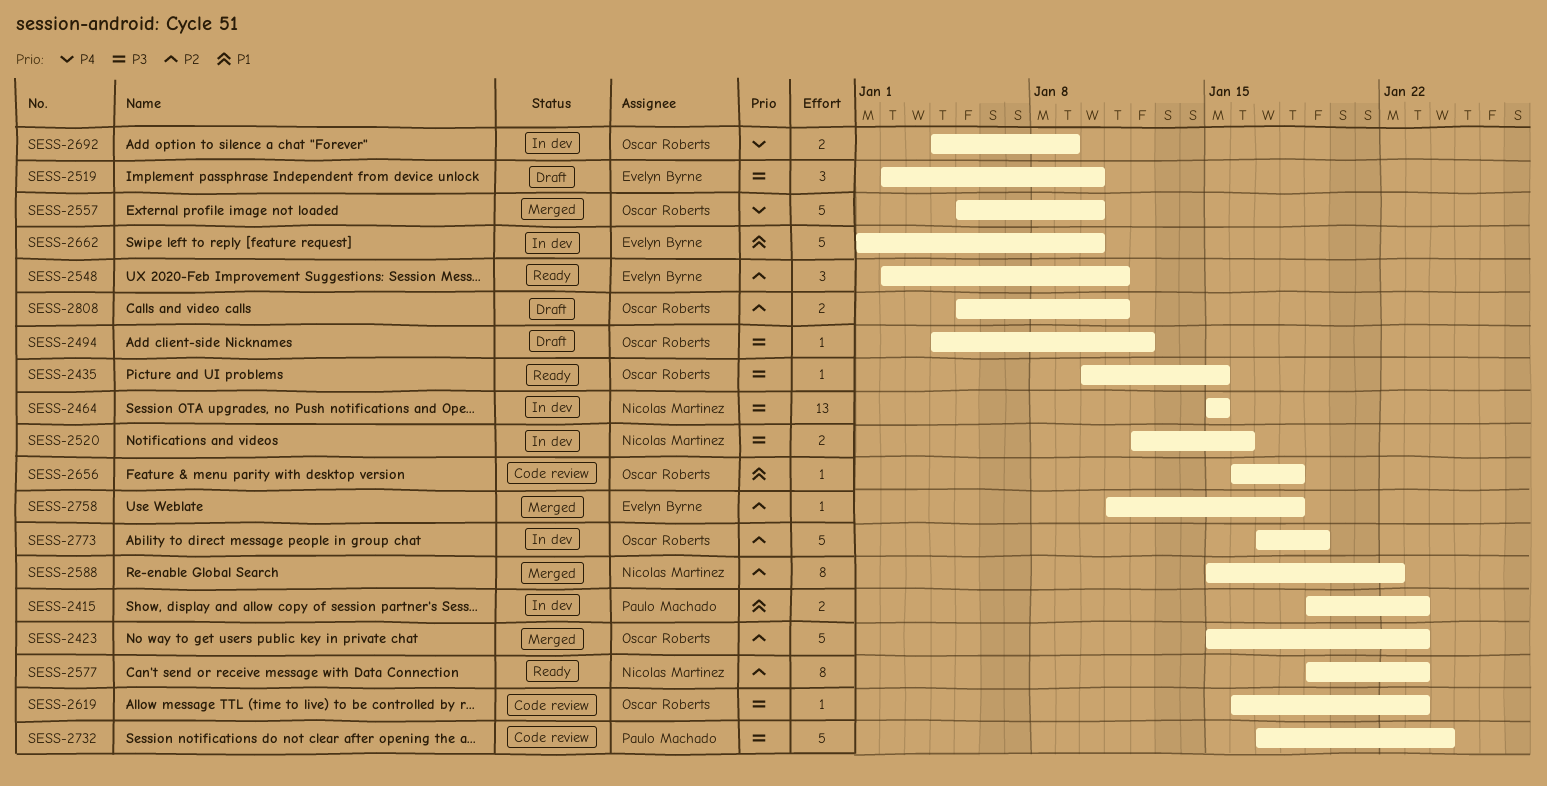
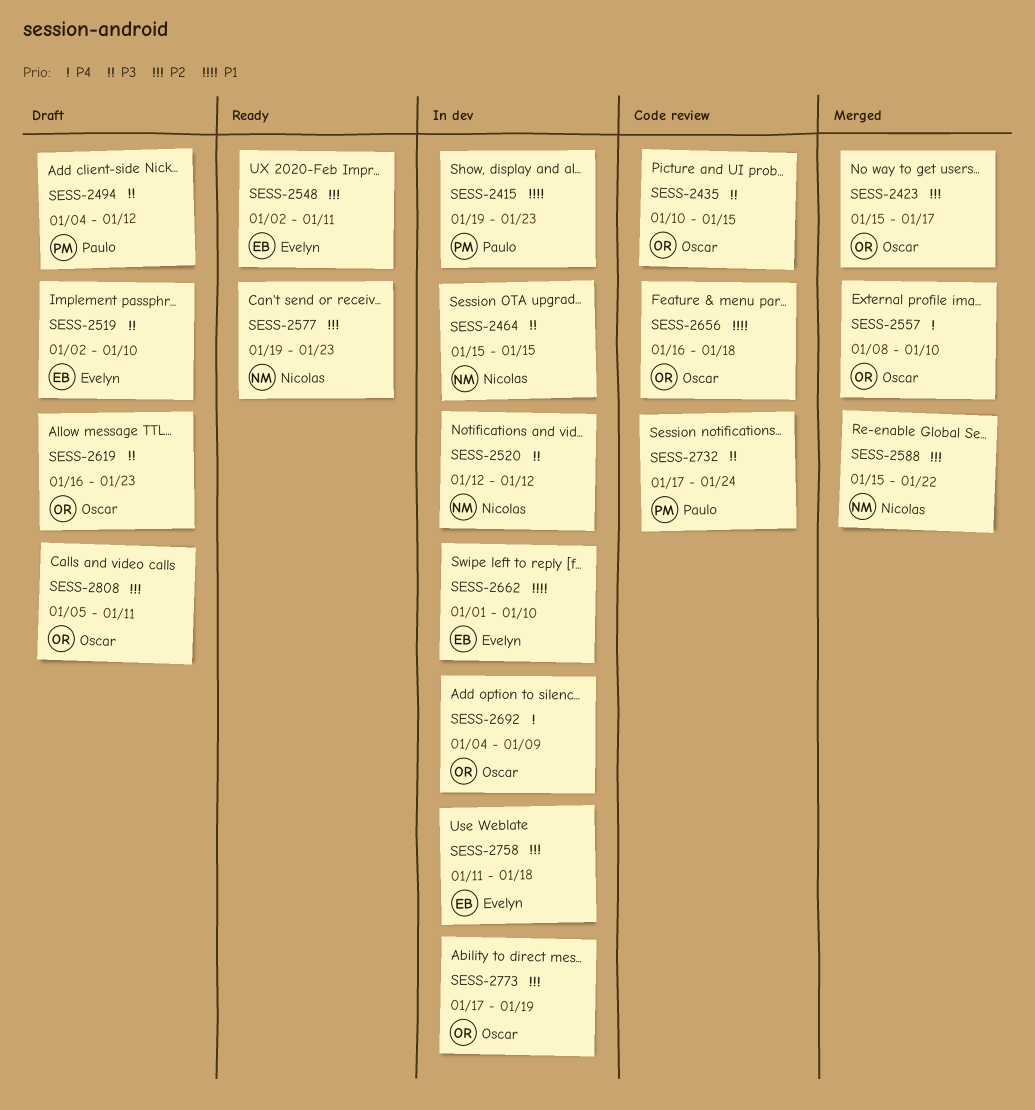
SESS-2423, due: Jan 23 -> Jan 17
SESS-2435, status: Ready -> Code review
SESS-2494, owner: Oscar Roberts -> Paulo Machado
SESS-2520, due: Jan 16 -> Jan 12
SESS-2557, start: Jan 5 -> Jan 8
SESS-2619, status: Code review -> Draft
SESS-2758, status: Merged -> In dev

